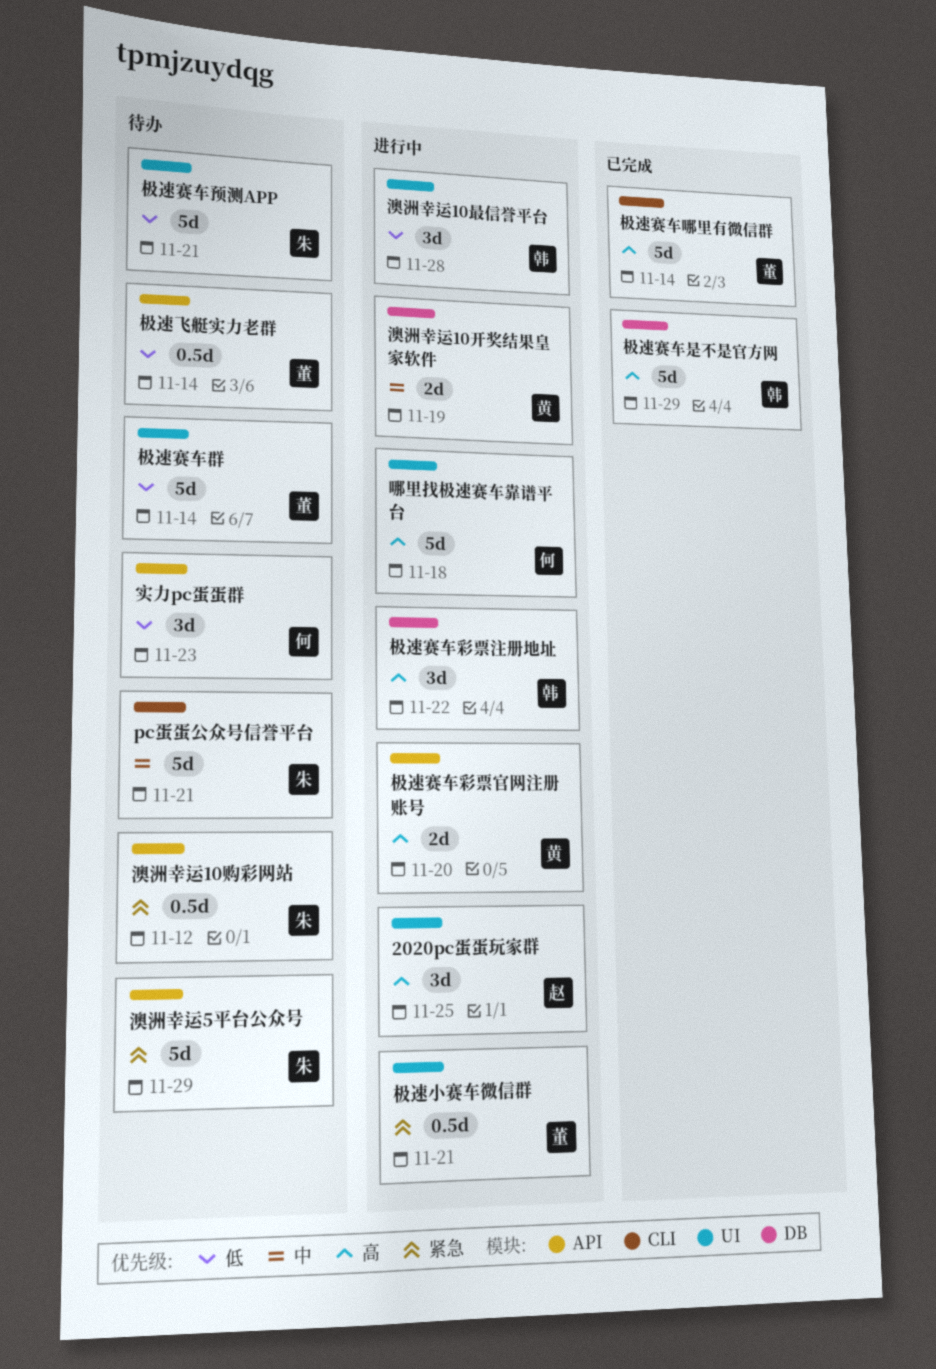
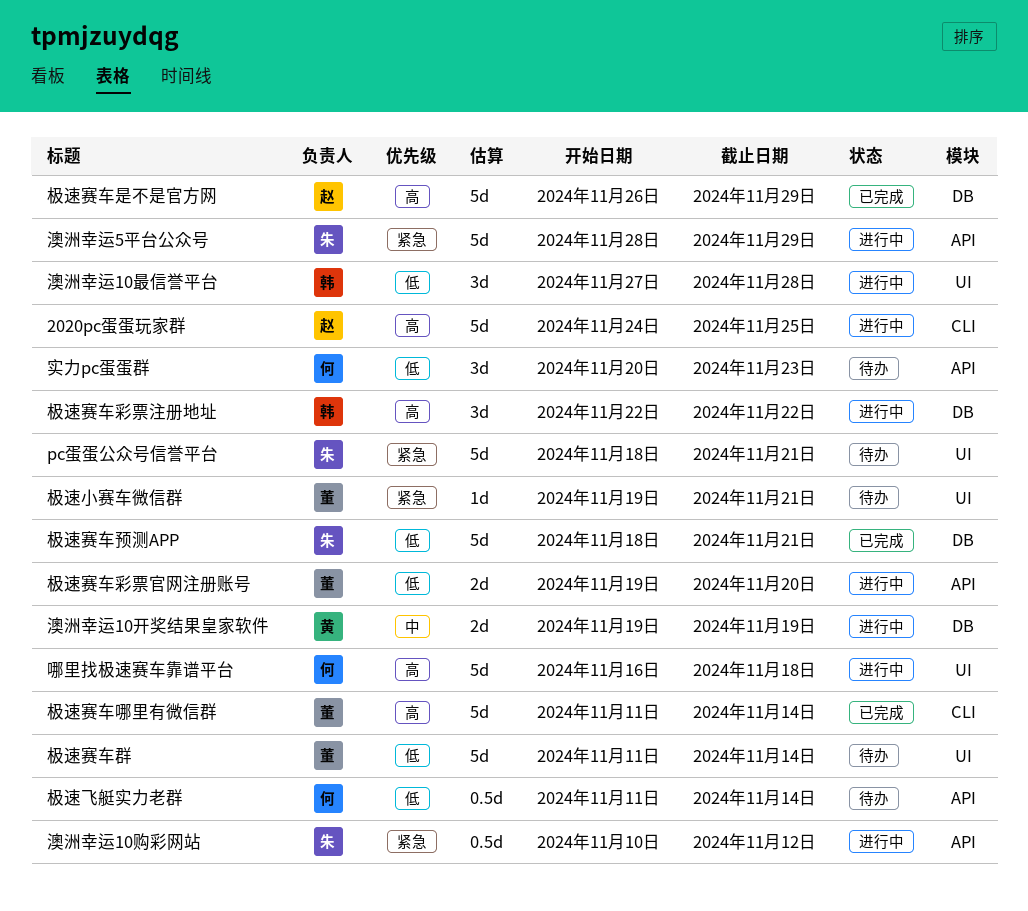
2020pc蛋蛋玩家群, label: UI -> CLI
2020pc蛋蛋玩家群, estimate: 3d -> 5d
pc蛋蛋公众号信誉平台, priority: 中 -> 紧急
pc蛋蛋公众号信誉平台, label: CLI -> UI
极速小赛车微信群, status: 进行中 -> 待办
极速小赛车微信群, estimate: 0.5d -> 1d
极速赛车彩票官网注册账号, owner: 黄 -> 董
极速赛车彩票官网注册账号, priority: 高 -> 低
极速赛车是不是官方网, owner: 韩 -> 赵
极速赛车预测APP, status: 待办 -> 已完成
极速赛车预测APP, label: UI -> DB
极速飞艇实力老群, owner: 董 -> 何
澳洲幸运10购彩网站, status: 待办 -> 进行中
澳洲幸运5平台公众号, status: 待办 -> 进行中

